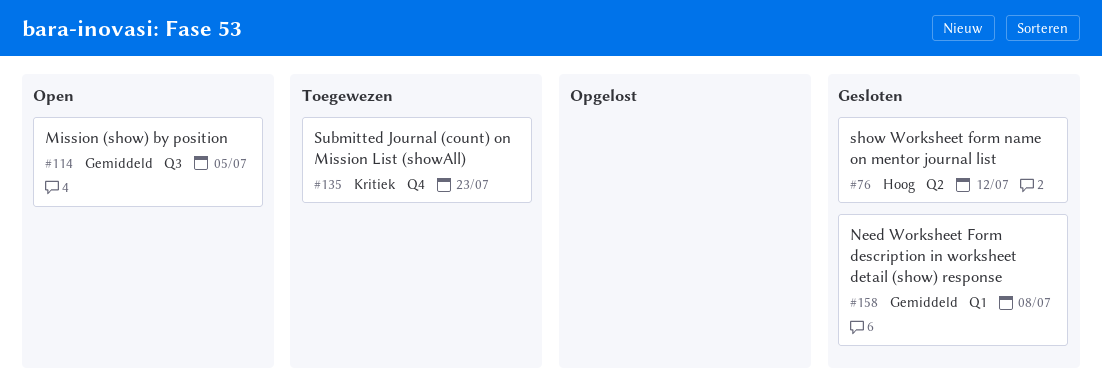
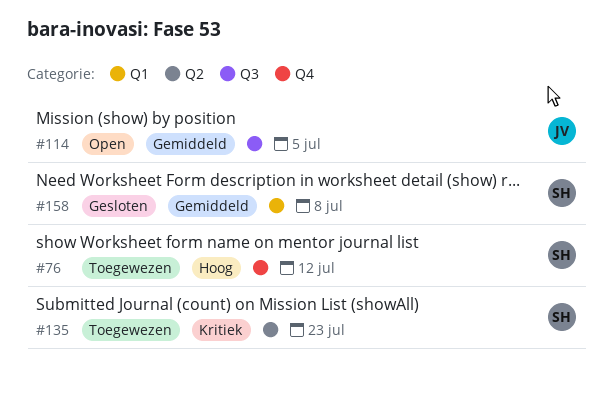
#76, status: Gesloten -> Toegewezen
#76, label: Q2 -> Q4
#135, label: Q4 -> Q2

